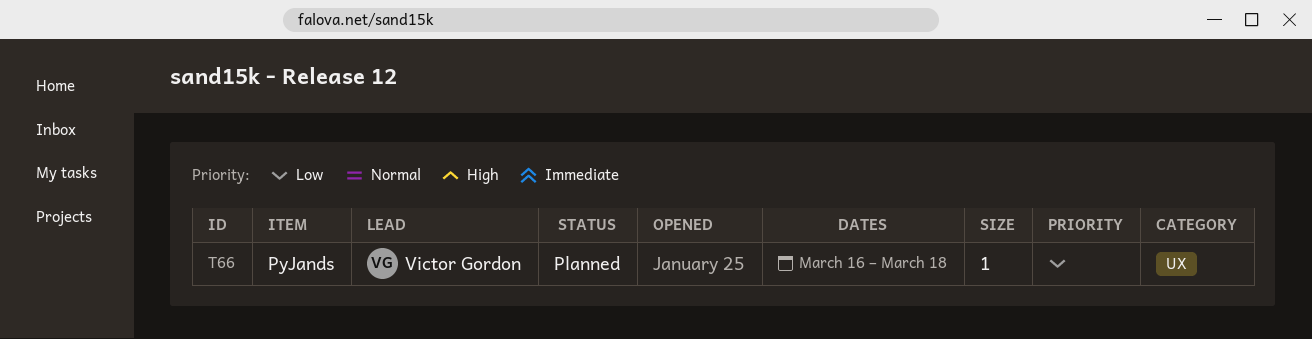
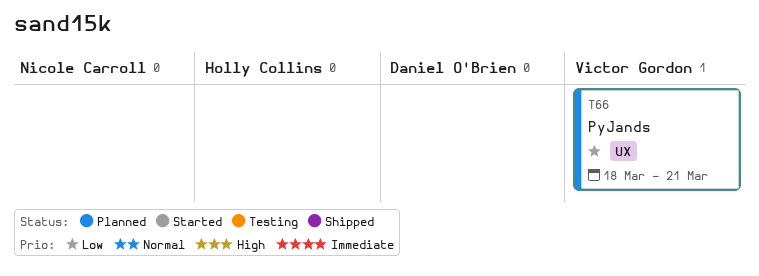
T66, start: Mar 16 -> Mar 18
T66, due: Mar 18 -> Mar 21

